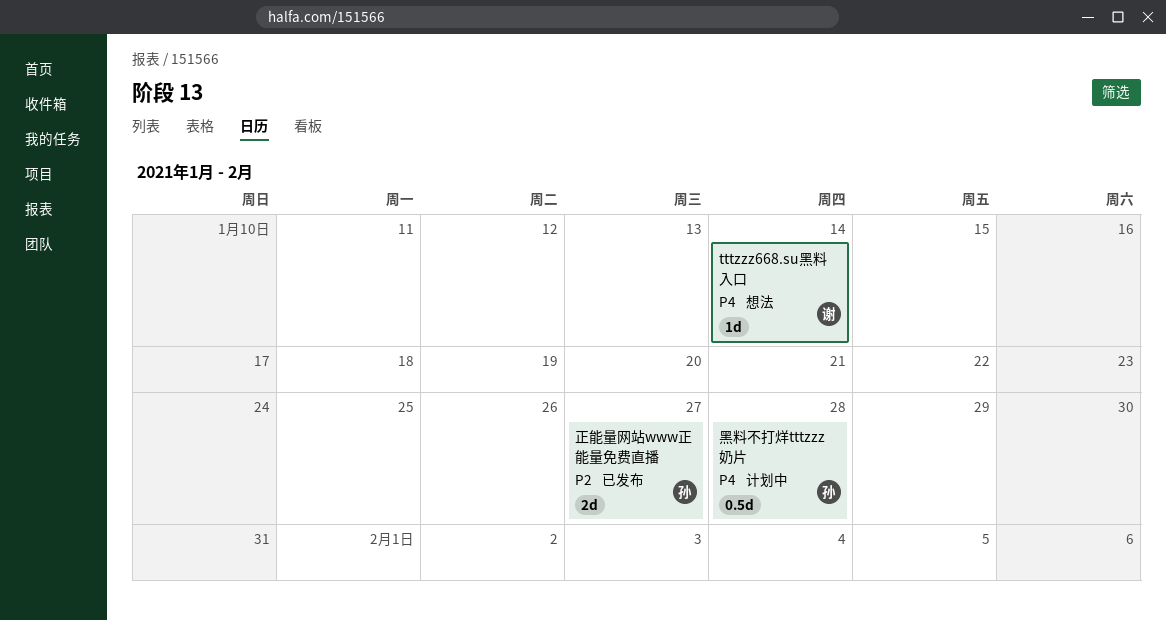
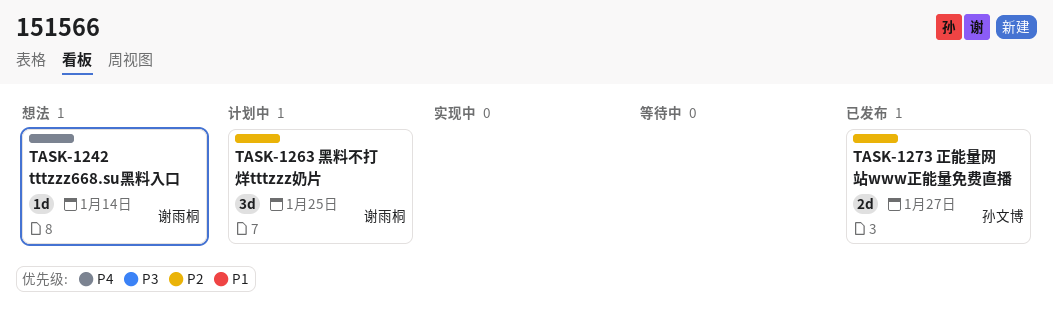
黑料不打烊tttzzz奶片, owner: 孙文博 -> 谢雨桐
黑料不打烊tttzzz奶片, priority: P4 -> P2
黑料不打烊tttzzz奶片, estimate: 0.5d -> 3d
黑料不打烊tttzzz奶片, due: Jan 28 -> Jan 25

